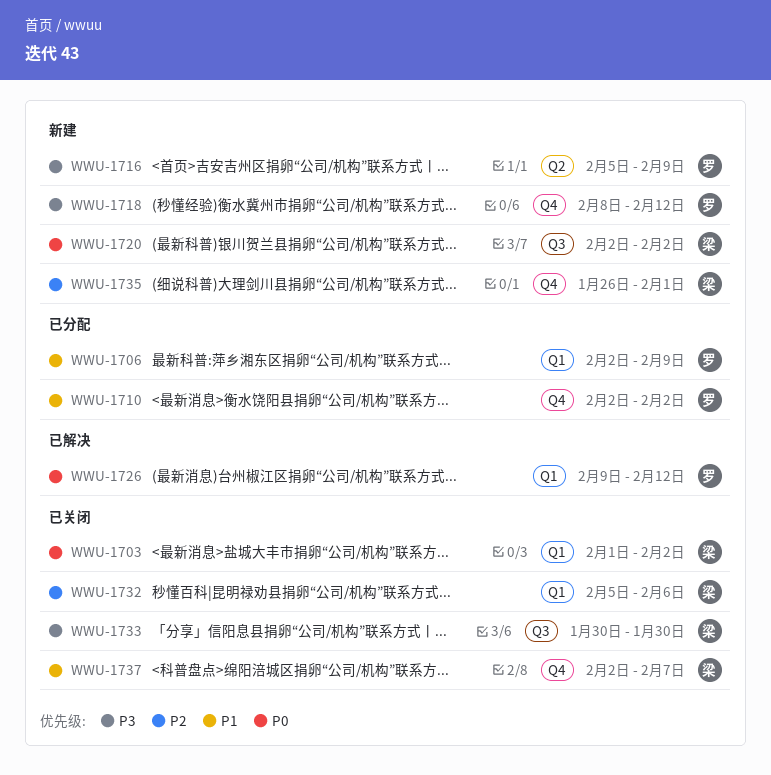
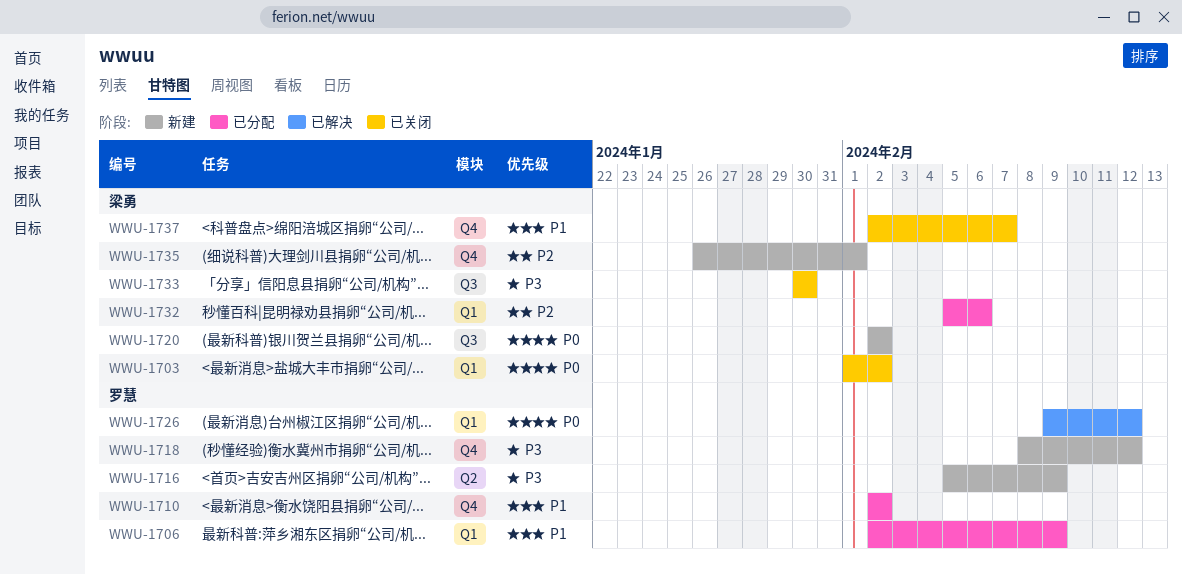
WWU-1732, status: 已关闭 -> 已分配

